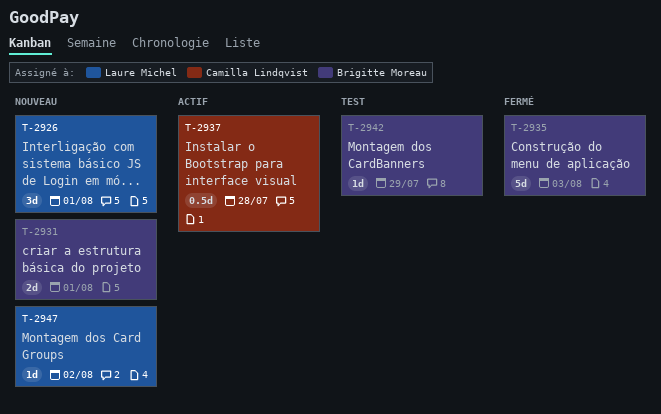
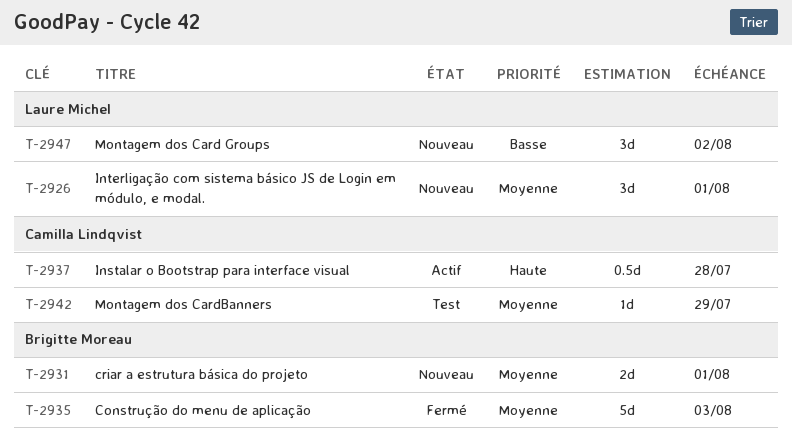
T-2942, owner: Brigitte Moreau -> Camilla Lindqvist
T-2947, estimate: 1d -> 3d

